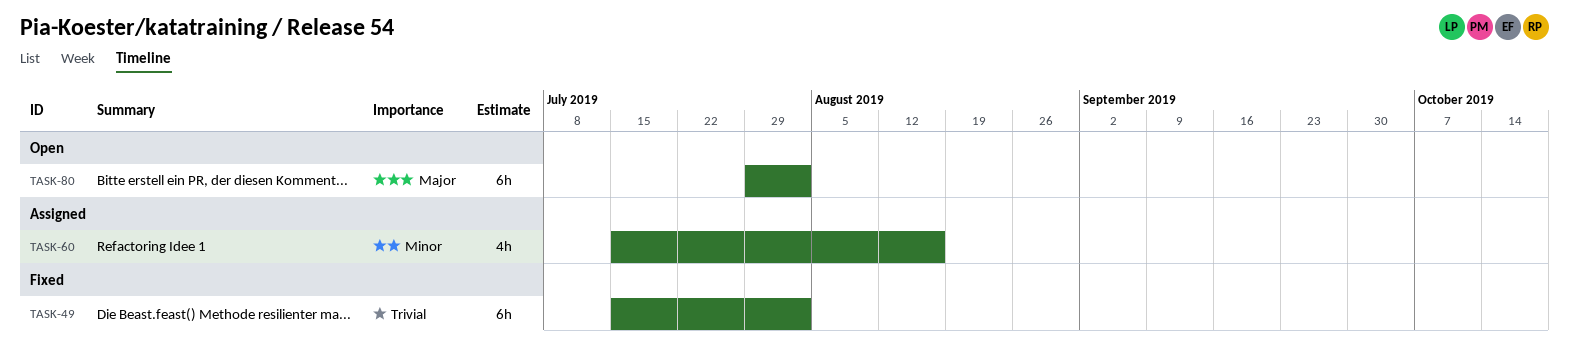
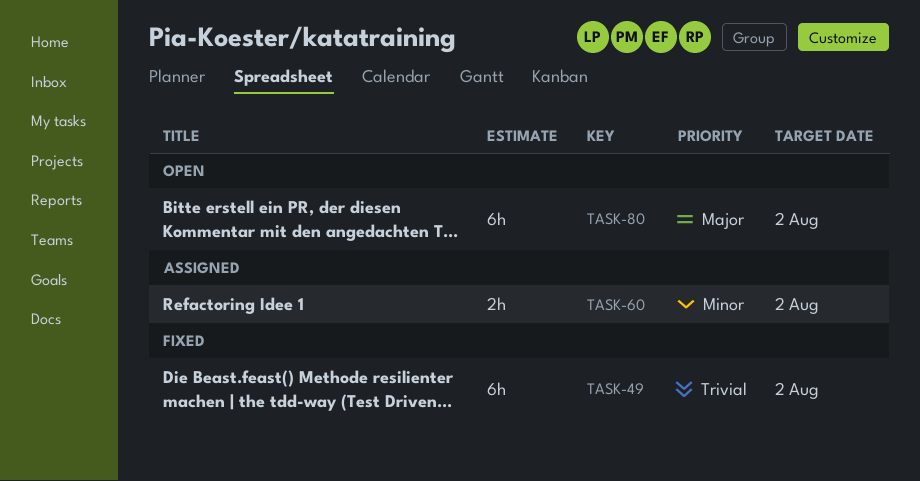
TASK-60, estimate: 4h -> 2h
TASK-60, due: Aug 16 -> Aug 2

